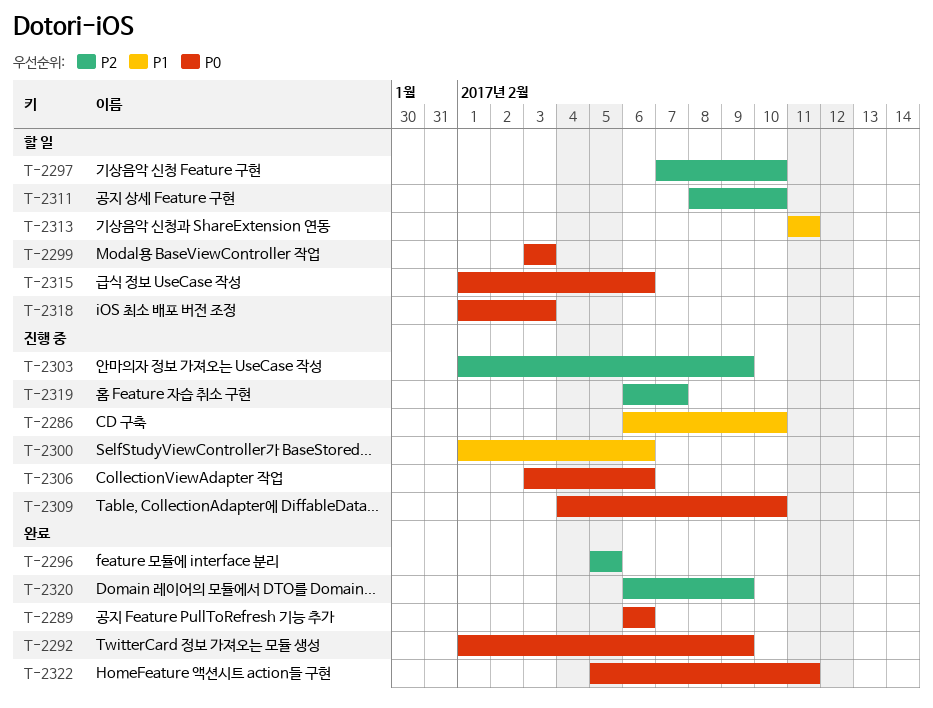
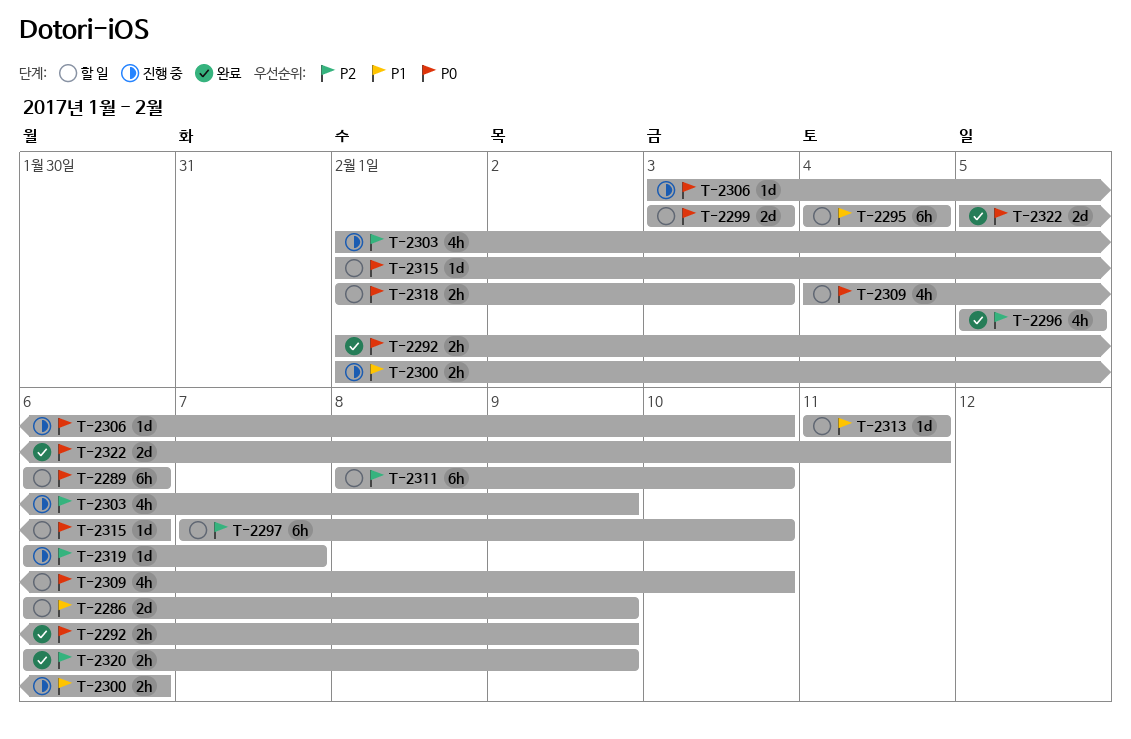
T-2286, status: 진행 중 -> 할 일
T-2286, due: Feb 10 -> Feb 9
T-2289, status: 완료 -> 할 일
T-2295: none -> present
T-2306, due: Feb 6 -> Feb 10
T-2309, status: 진행 중 -> 할 일

